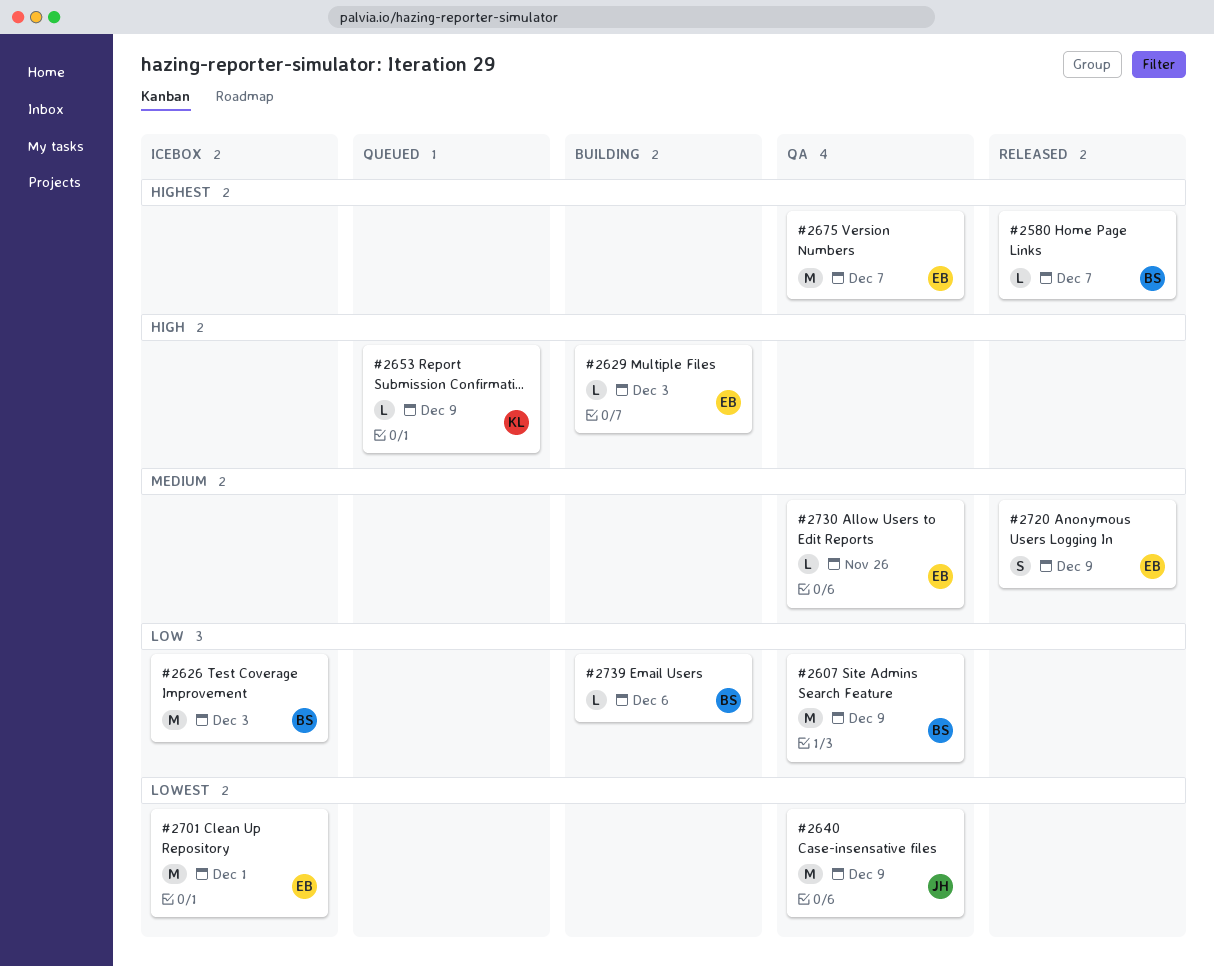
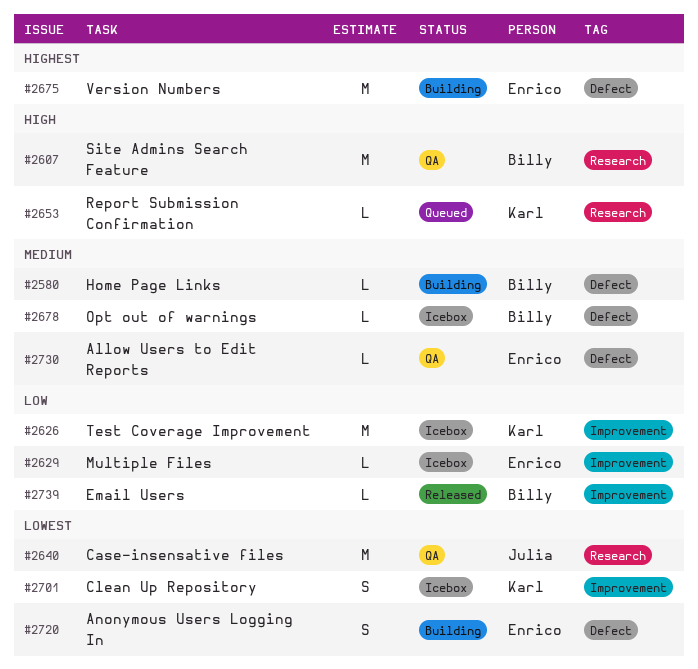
#2580, status: Released -> Building
#2580, priority: Highest -> Medium
#2607, priority: Low -> High
#2626, owner: Billy -> Karl
#2629, status: Building -> Icebox
#2629, priority: High -> Low
#2675, status: QA -> Building
#2678: none -> present
#2701, owner: Enrico -> Karl
#2701, estimate: M -> S
#2720, status: Released -> Building
#2720, priority: Medium -> Lowest
#2739, status: Building -> Released

